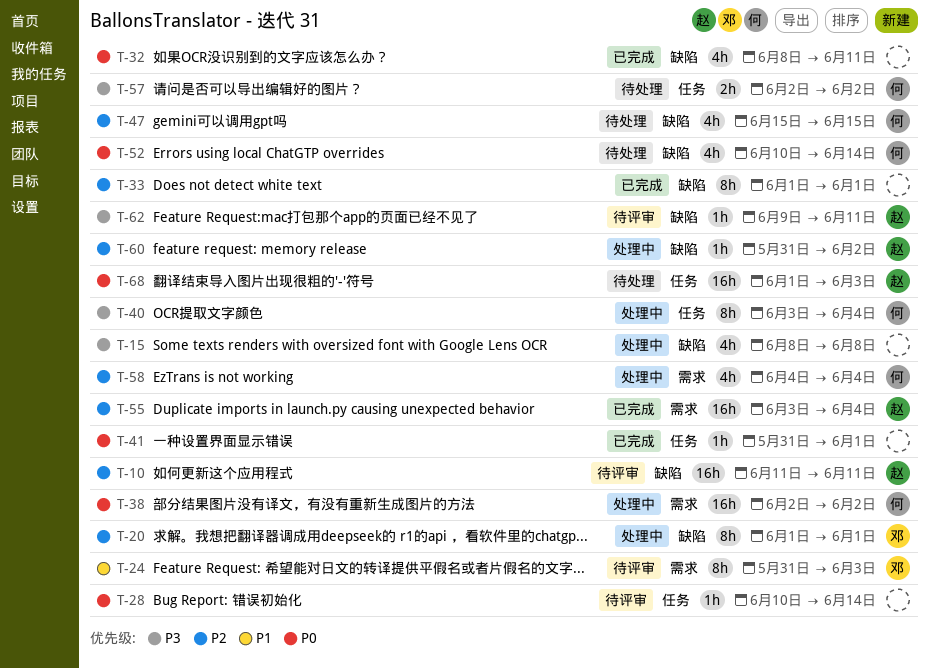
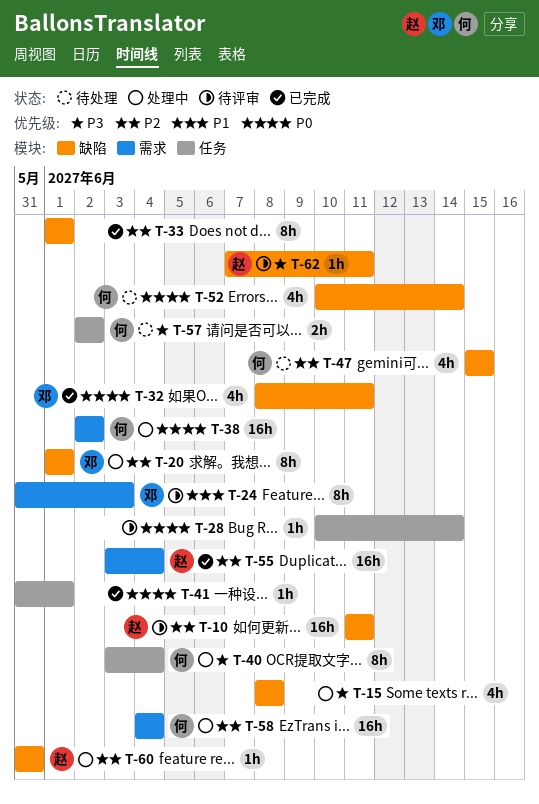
T-32, owner: none -> 邓
T-58, estimate: 4h -> 16h
T-60, due: Jun 2 -> May 31
T-62, start: Jun 9 -> Jun 7
T-68: present -> none

